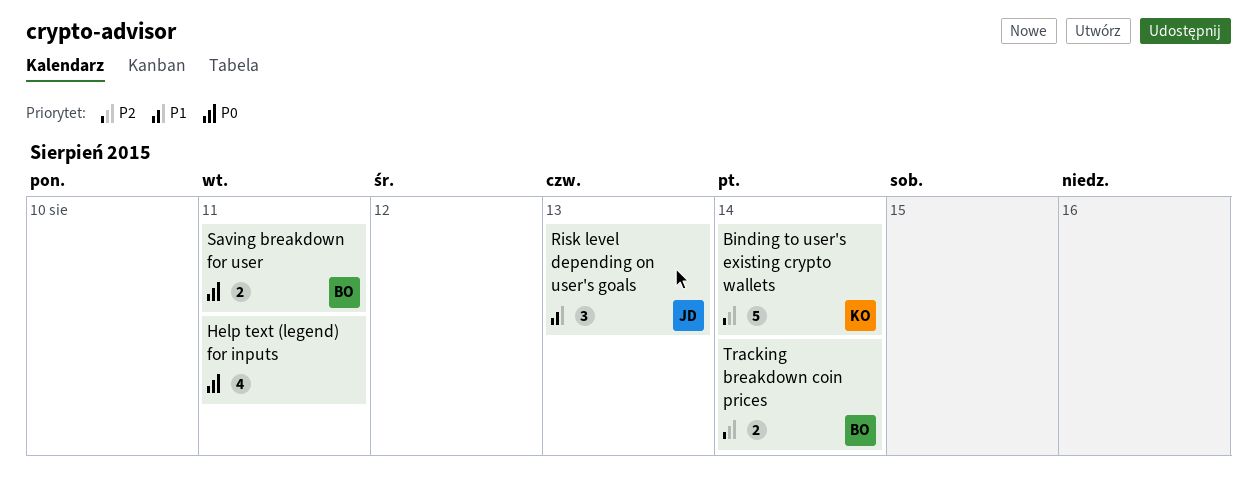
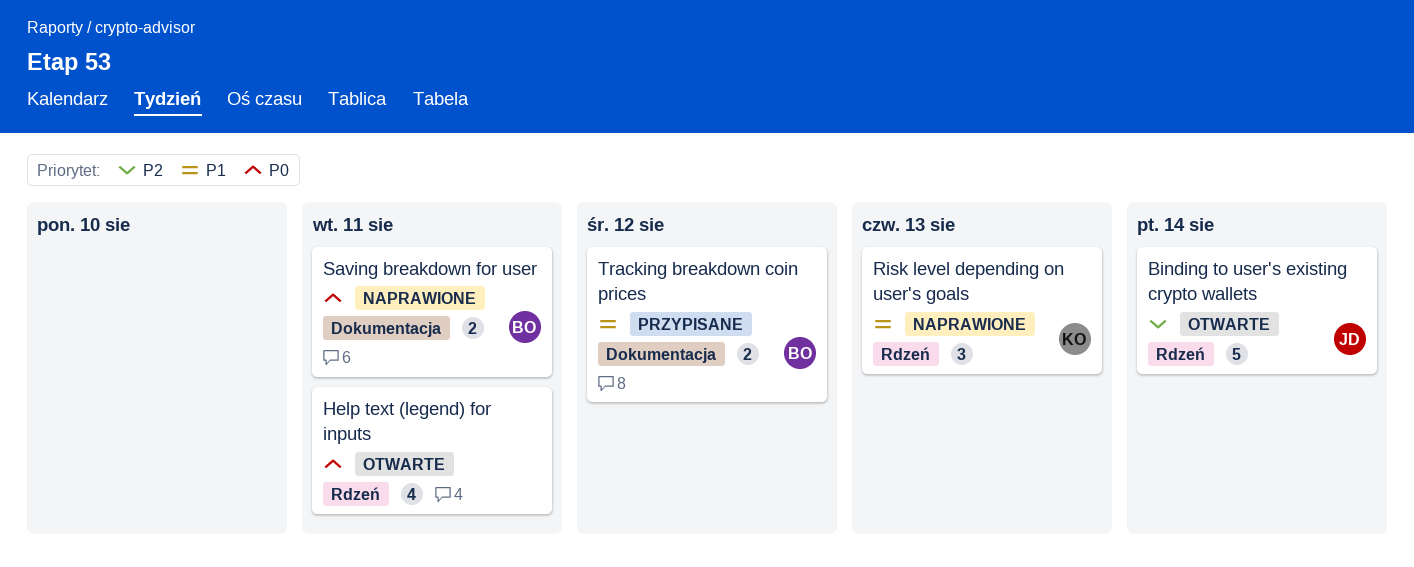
Binding to user's existing crypto wallets, owner: KO -> JD
Risk level depending on user's goals, owner: JD -> KO
Tracking breakdown coin prices, priority: P2 -> P1
Tracking breakdown coin prices, due: Aug 14 -> Aug 12

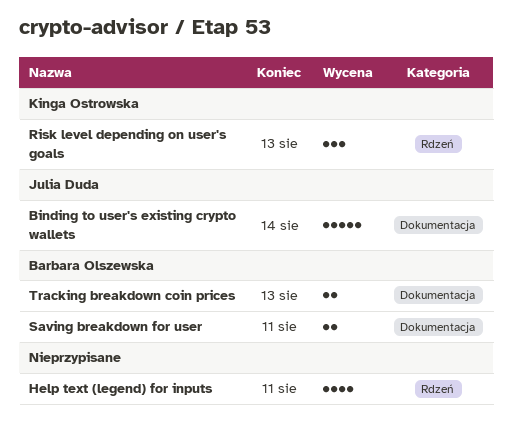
Binding to user's existing crypto wallets, label: Rdzeń -> Dokumentacja
Tracking breakdown coin prices, due: Aug 12 -> Aug 13

